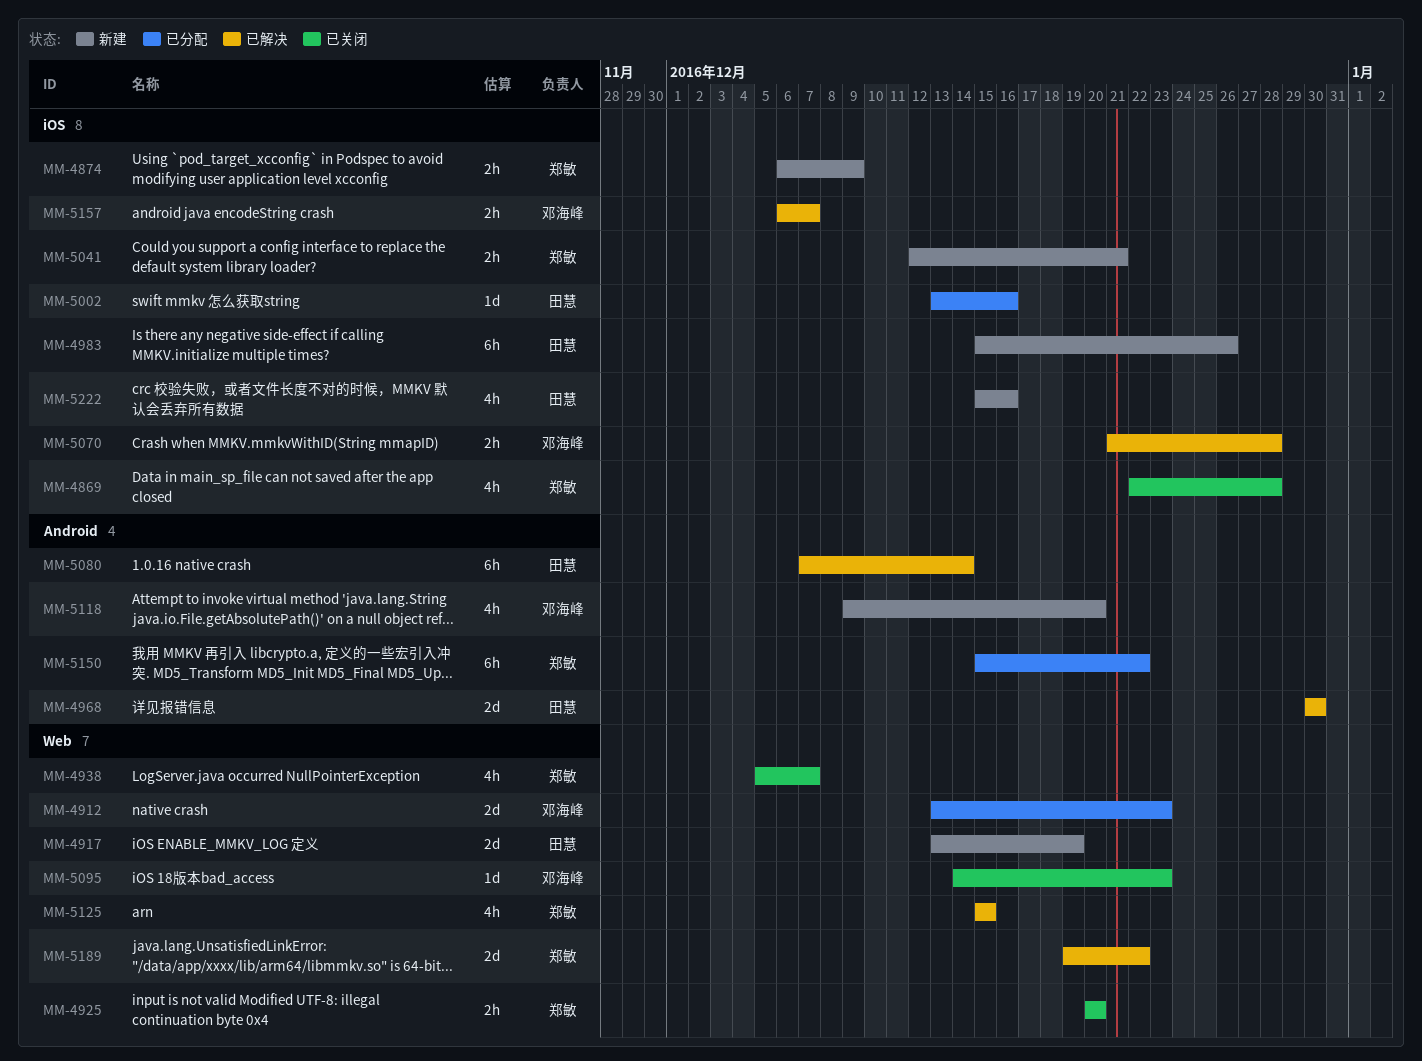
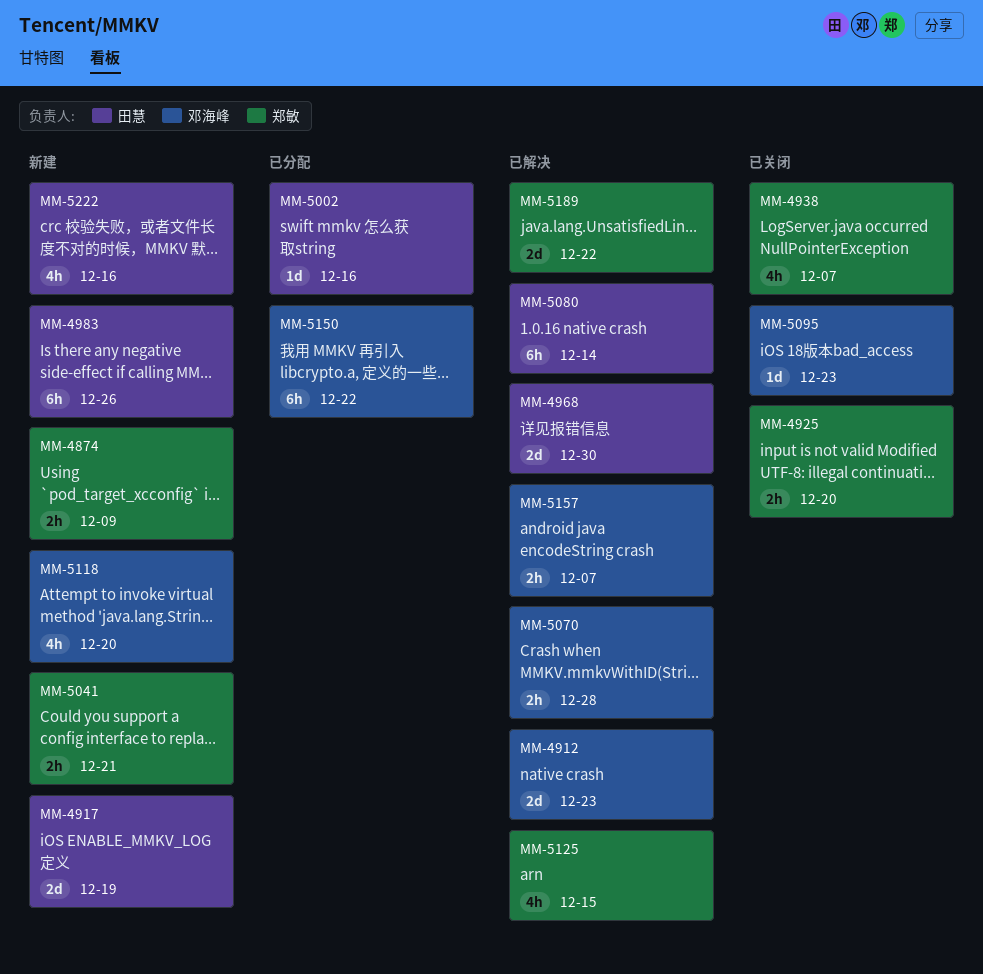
MM-4869: present -> none
MM-4912, status: 已分配 -> 已解决
MM-5150, owner: 郑敏 -> 邓海峰

